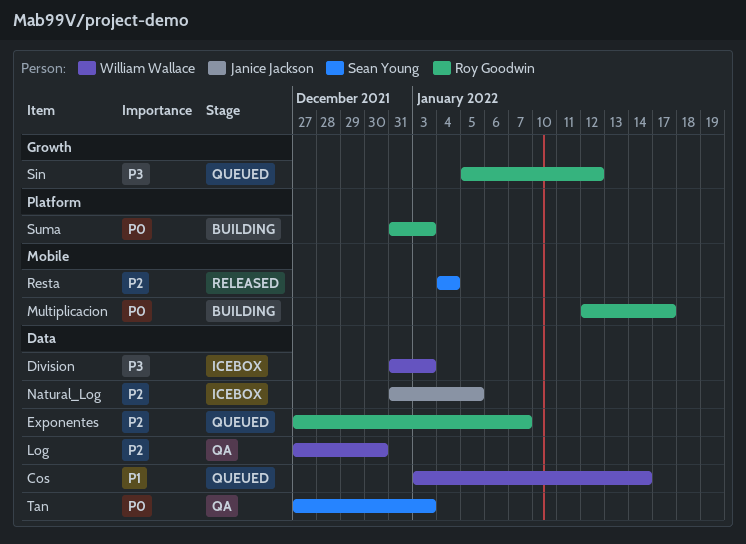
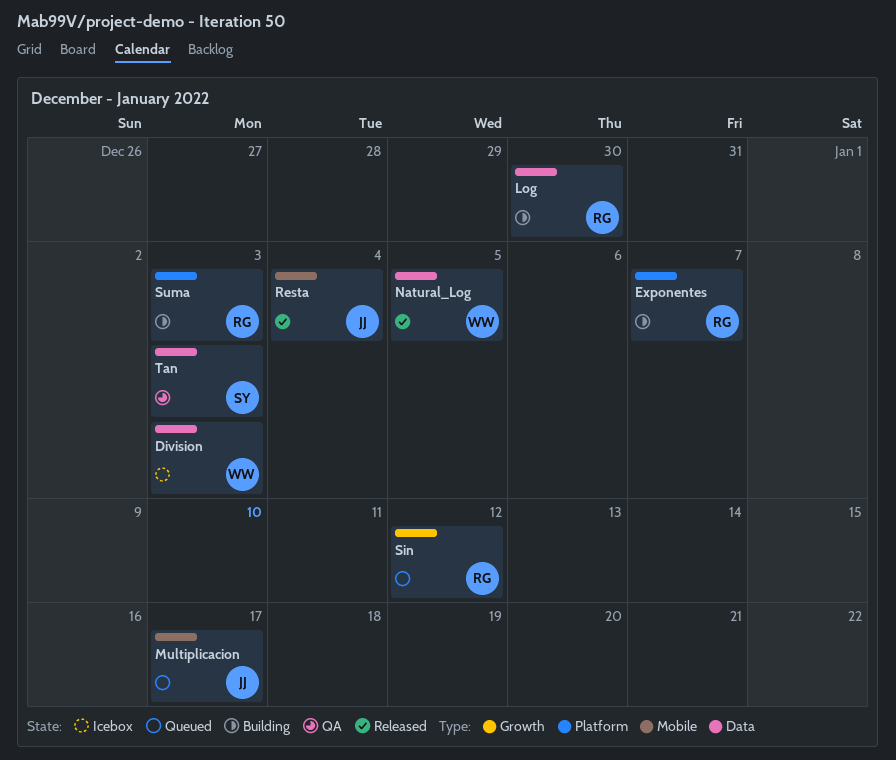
Cos: present -> none
Exponentes, status: Queued -> Building
Exponentes, label: Data -> Platform
Log, status: QA -> Building
Log, owner: William Wallace -> Roy Goodwin
Multiplicacion, status: Building -> Queued
Multiplicacion, owner: Roy Goodwin -> Janice Jackson
Natural_Log, status: Icebox -> Released
Natural_Log, owner: Janice Jackson -> William Wallace
Resta, owner: Sean Young -> Janice Jackson

